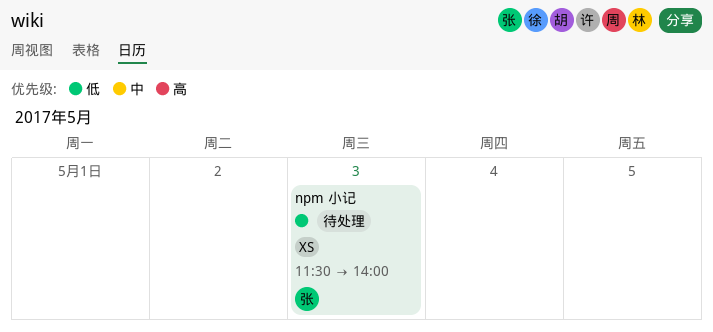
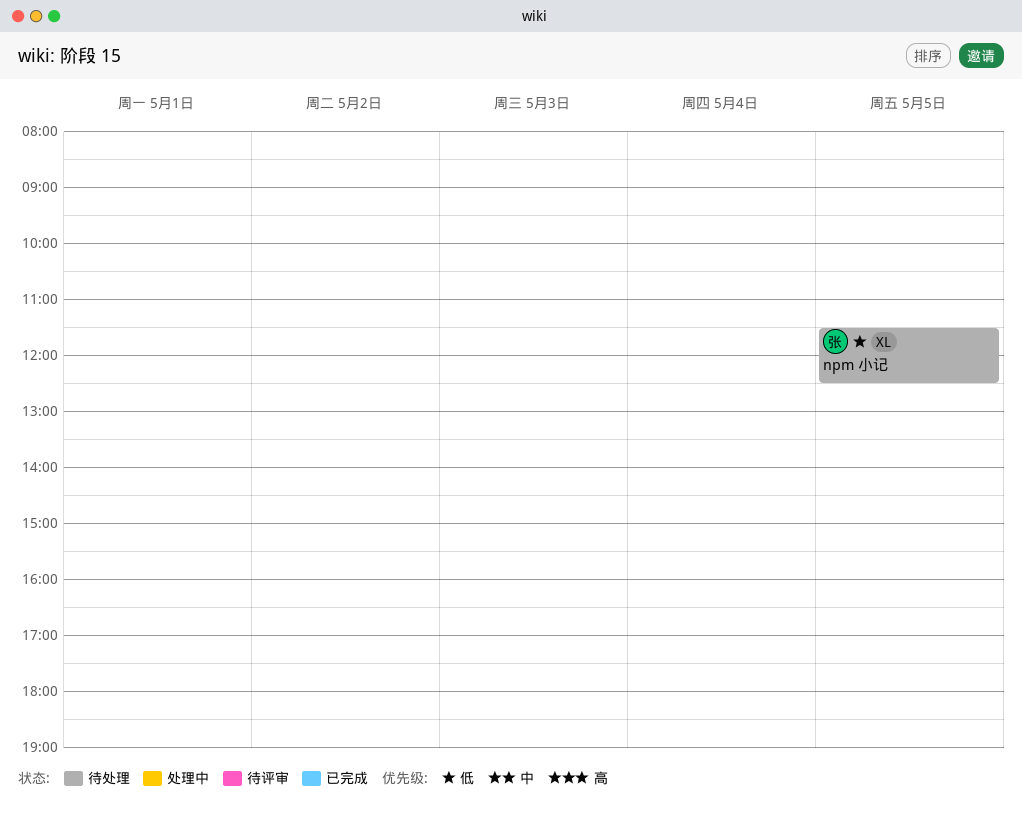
npm 小记, estimate: XS -> XL
npm 小记, day: May 3 -> May 5
npm 小记, ends: 14:00 -> 12:30

